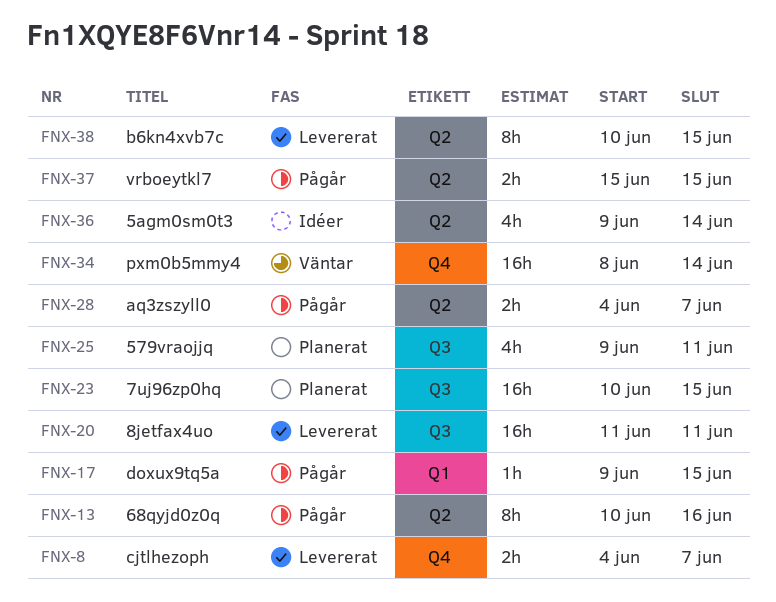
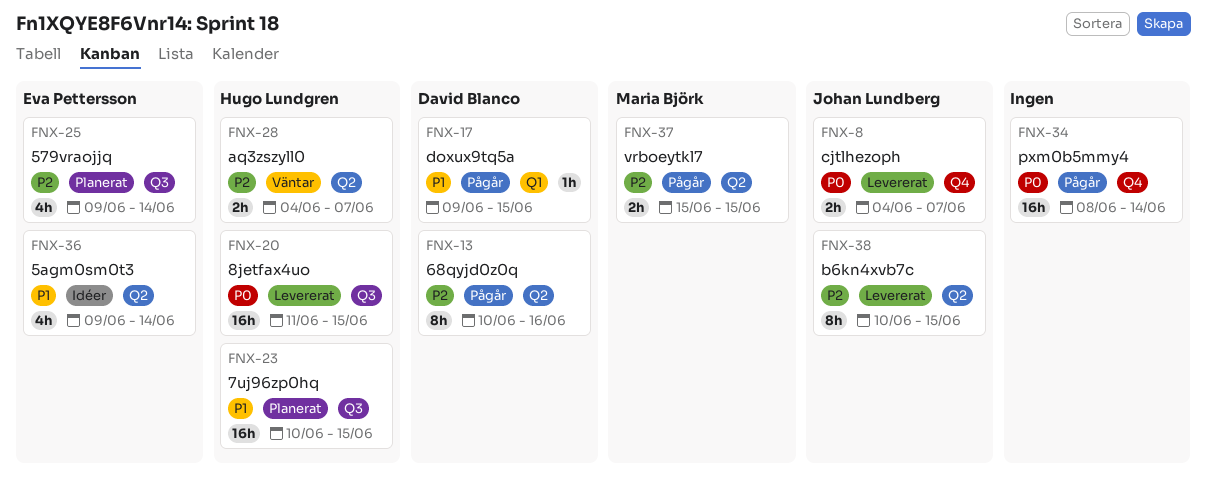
FNX-20, due: Jun 11 -> Jun 15
FNX-25, due: Jun 11 -> Jun 14
FNX-28, status: Pågår -> Väntar
FNX-34, status: Väntar -> Pågår

